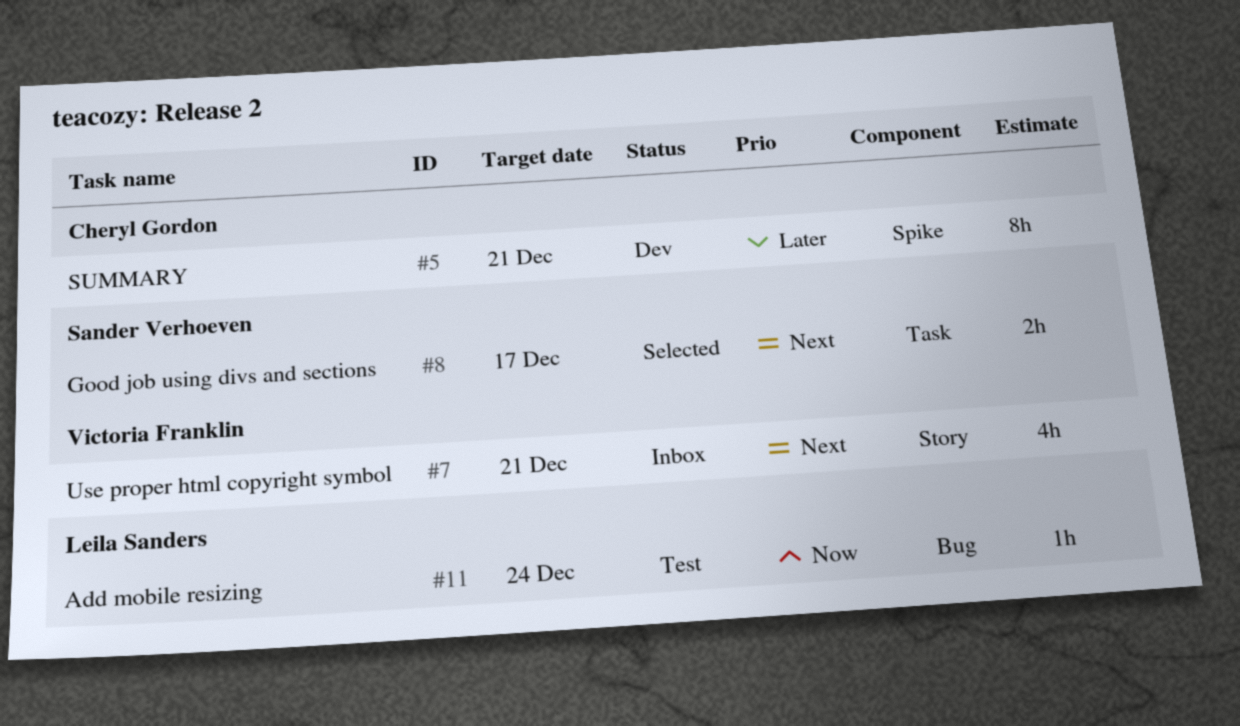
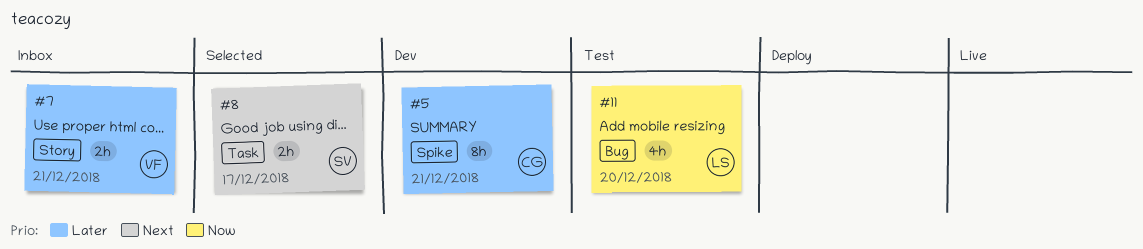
#7, priority: Next -> Later
#7, estimate: 4h -> 2h
#11, estimate: 1h -> 4h
#11, due: Dec 24 -> Dec 20

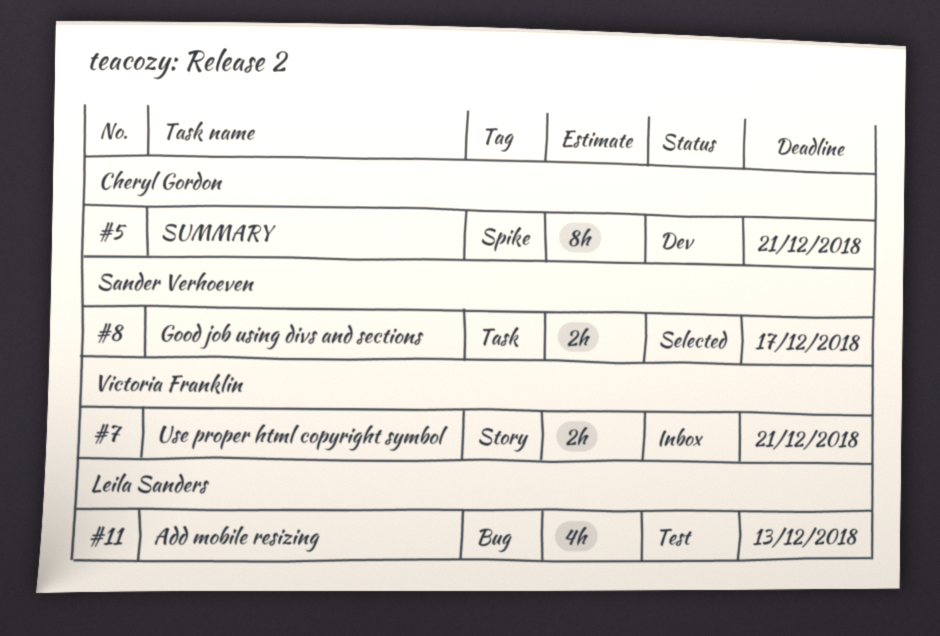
#11, due: Dec 20 -> Dec 13

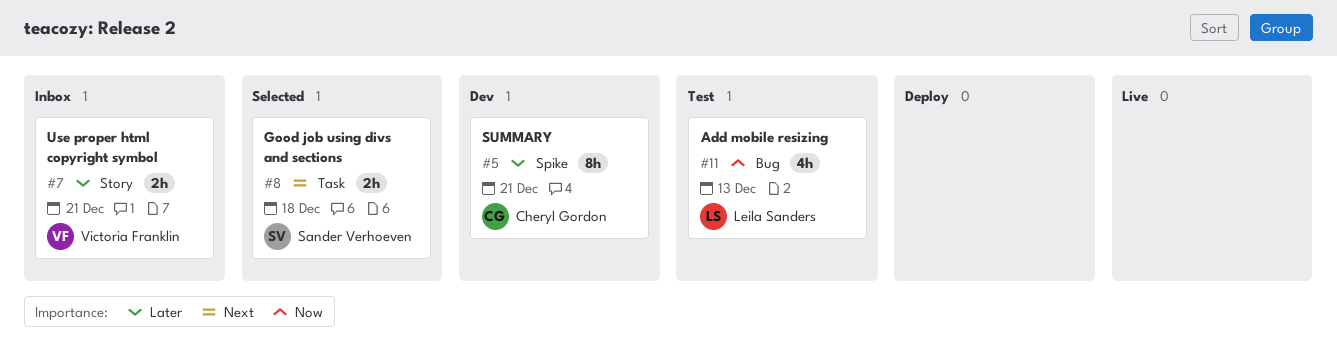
#8, due: Dec 17 -> Dec 18

